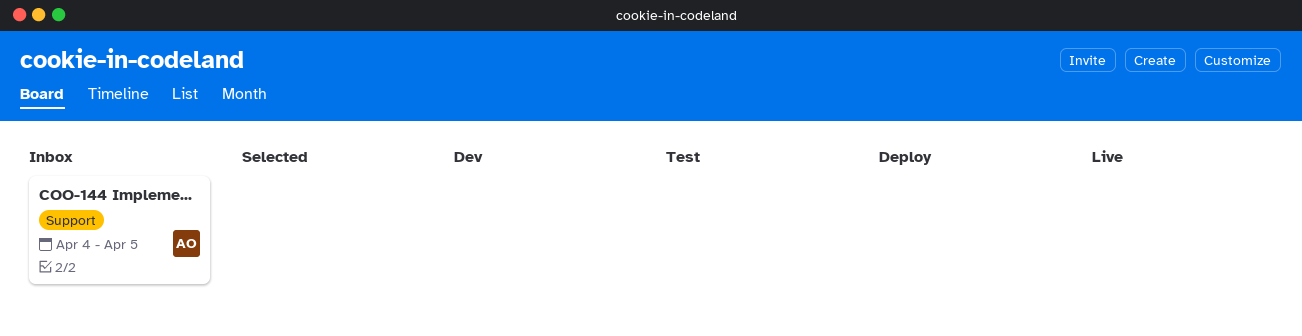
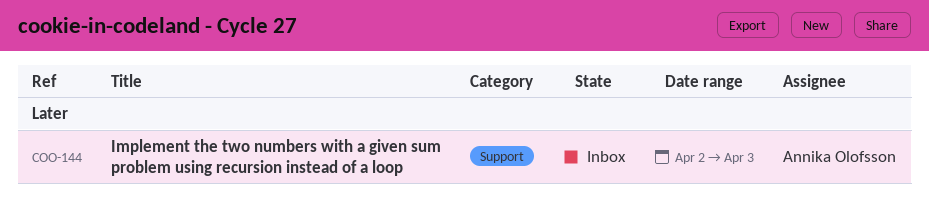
COO-144, start: Apr 4 -> Apr 2
COO-144, due: Apr 5 -> Apr 3

